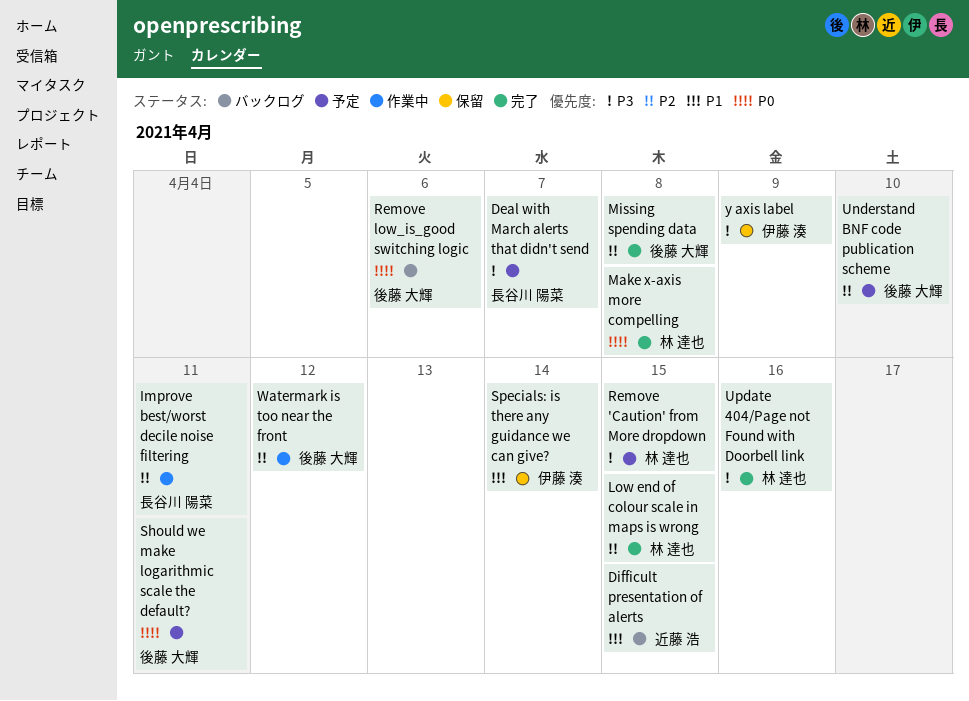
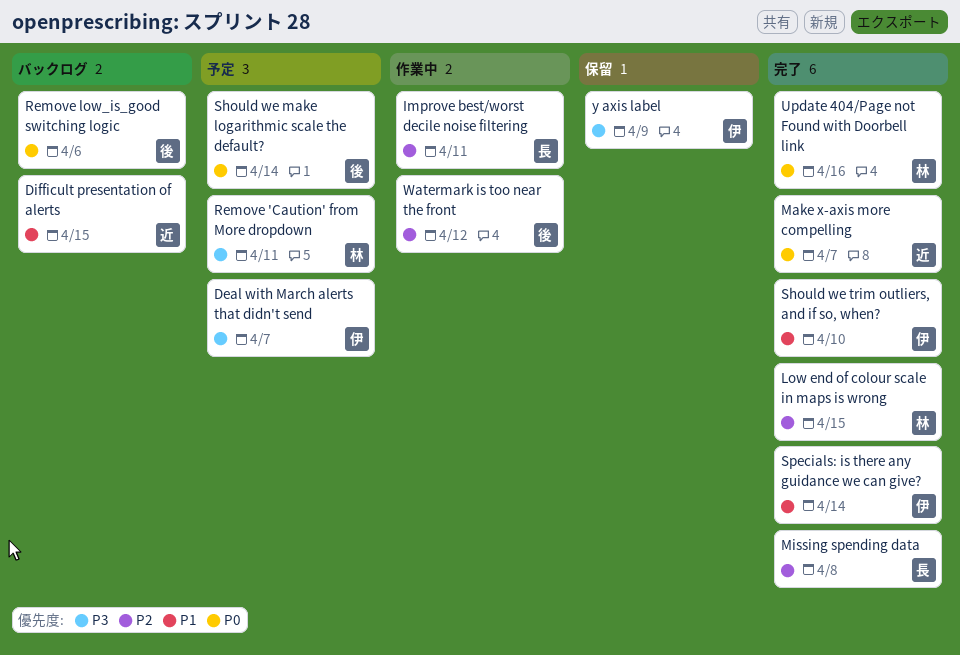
Deal with March alerts that didn't send, owner: 長谷川 陽菜 -> 伊藤 湊
Make x-axis more compelling, owner: 林 達也 -> 近藤 浩
Make x-axis more compelling, due: Apr 8 -> Apr 7
Missing spending data, owner: 後藤 大輝 -> 長谷川 陽菜
Remove 'Caution' from More dropdown, due: Apr 15 -> Apr 11
Should we make logarithmic scale the default?, due: Apr 11 -> Apr 14
Should we trim outliers, and if so, when?: none -> present
Specials: is there any guidance we can give?, status: 保留 -> 完了
Understand BNF code publication scheme: present -> none
Update 404/Page not Found with Doorbell link, priority: P3 -> P0

